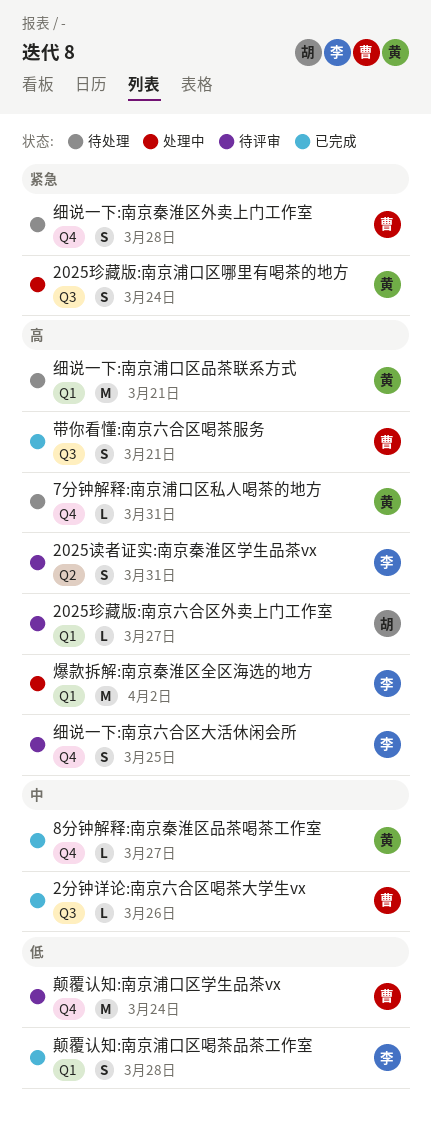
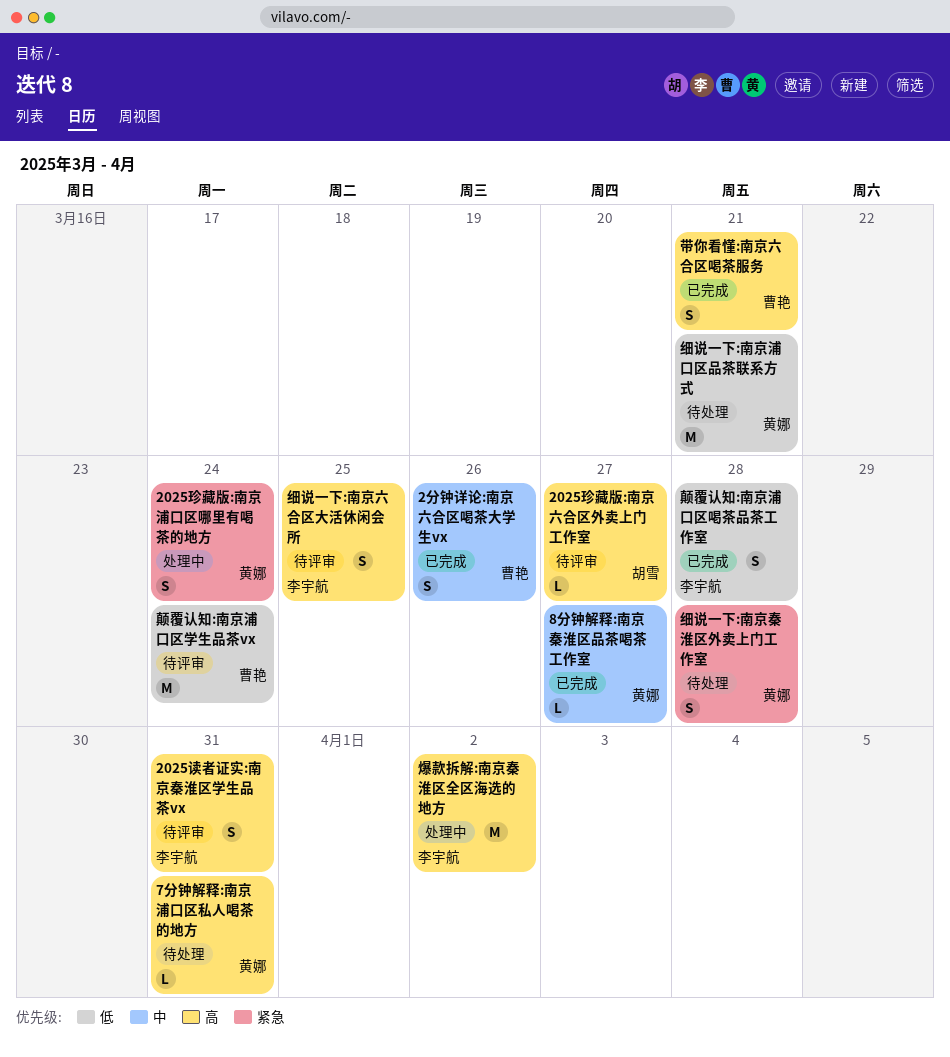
2分钟详论:南京六合区喝茶大学生vx, estimate: L -> S
细说一下:南京浦口区品茶联系方式, priority: 高 -> 低
细说一下:南京秦淮区外卖上门工作室, owner: 曹艳 -> 黄娜

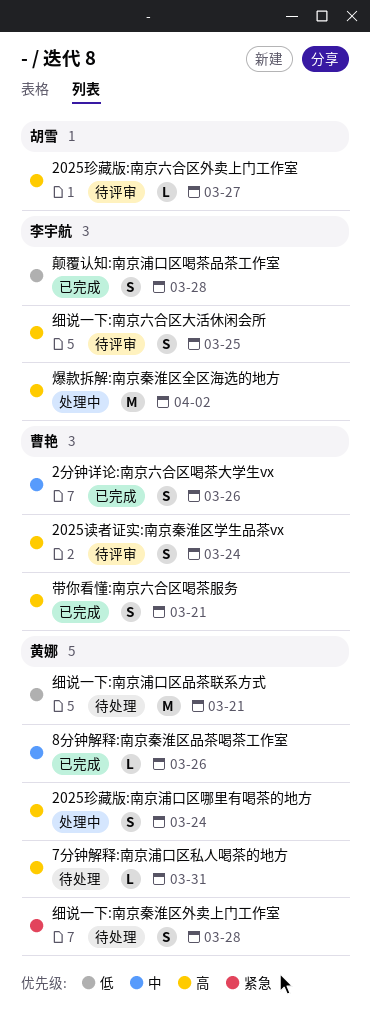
2025珍藏版:南京浦口区哪里有喝茶的地方, priority: 紧急 -> 高
2025读者证实:南京秦淮区学生品茶vx, owner: 李宇航 -> 曹艳
2025读者证实:南京秦淮区学生品茶vx, due: Mar 31 -> Mar 24
8分钟解释:南京秦淮区品茶喝茶工作室, due: Mar 27 -> Mar 26
颠覆认知:南京浦口区学生品茶vx: present -> none

